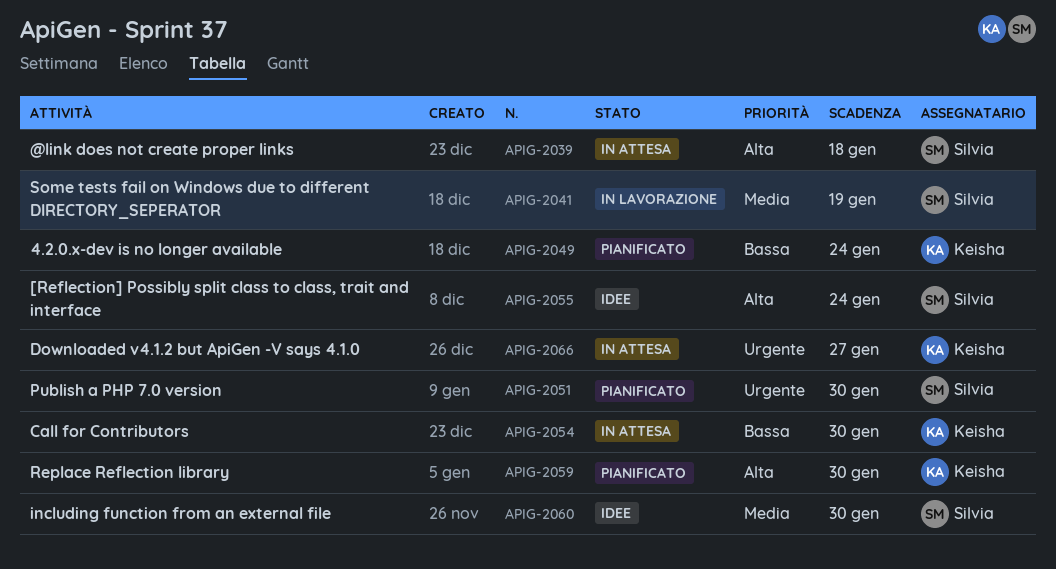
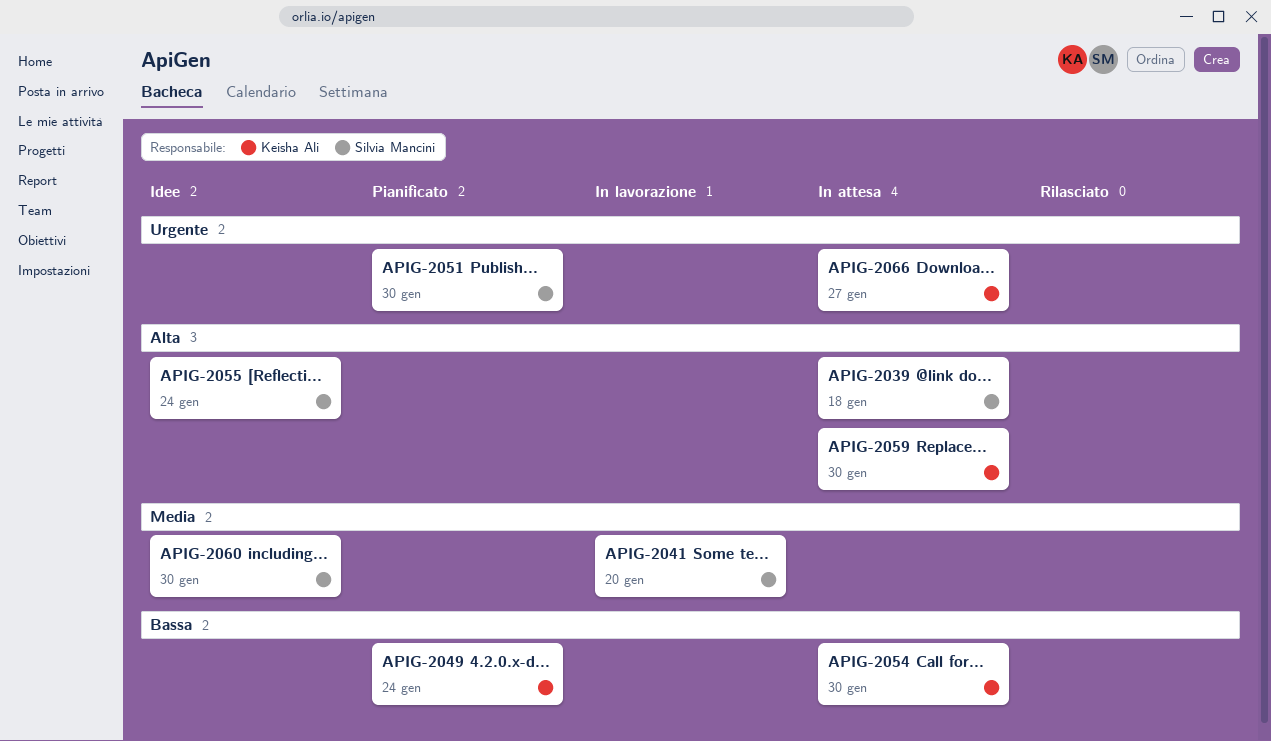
APIG-2041, due: Jan 19 -> Jan 20
APIG-2059, status: Pianificato -> In attesa

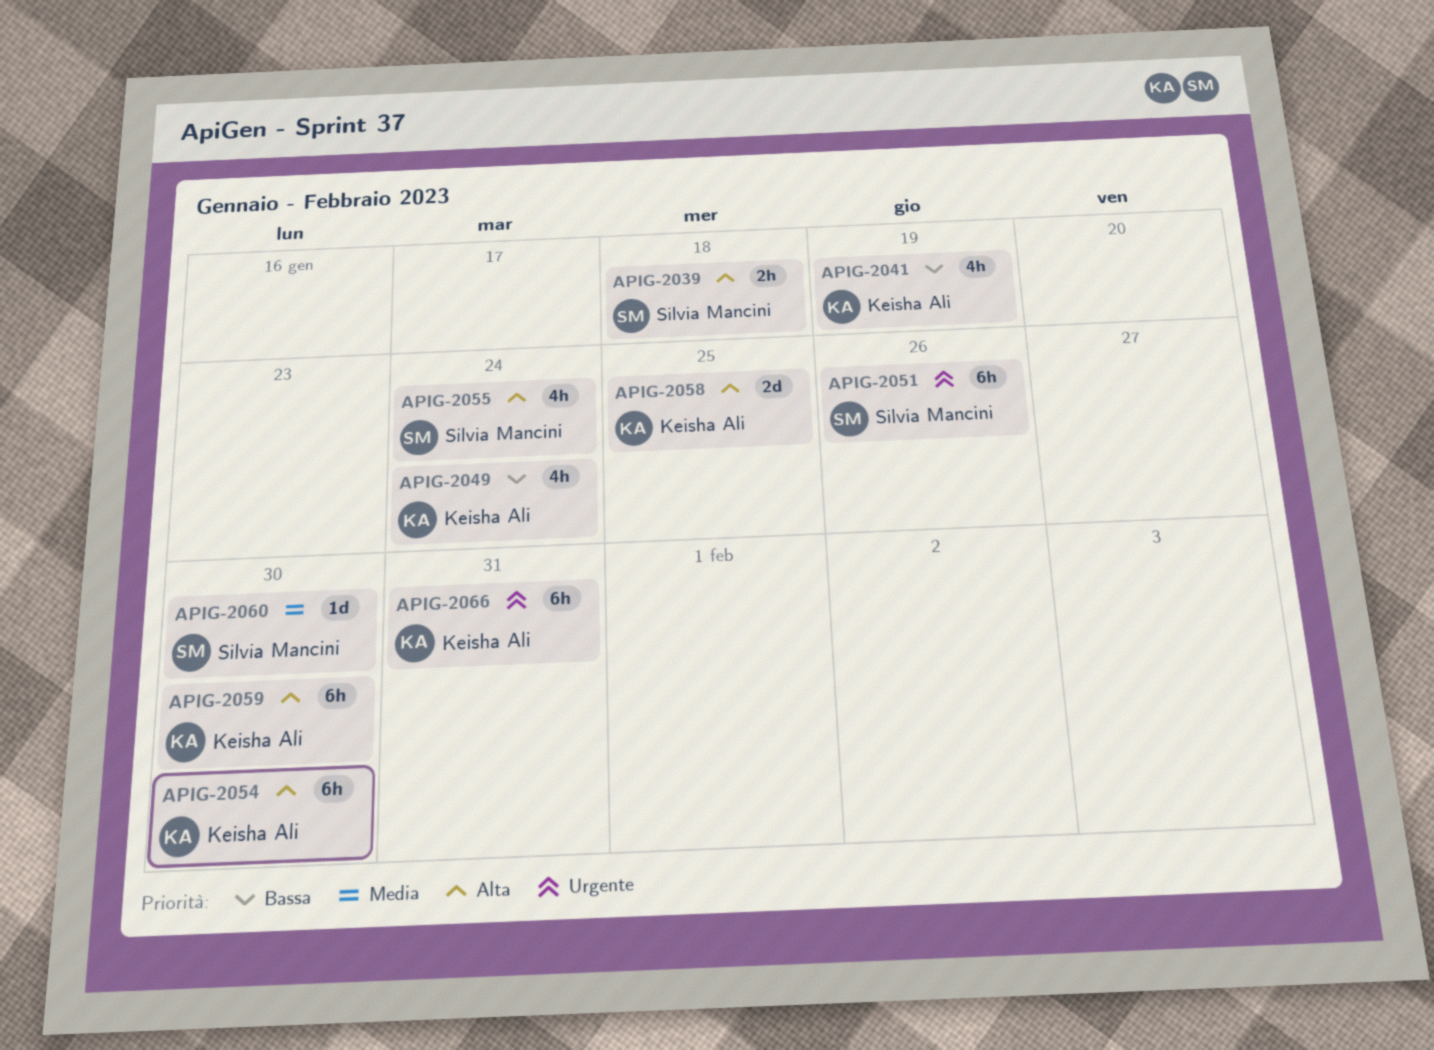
APIG-2041, owner: Silvia Mancini -> Keisha Ali
APIG-2041, priority: Media -> Bassa
APIG-2041, due: Jan 20 -> Jan 19
APIG-2051, due: Jan 30 -> Jan 26
APIG-2054, priority: Bassa -> Alta
APIG-2058: none -> present
APIG-2066, due: Jan 27 -> Jan 31

